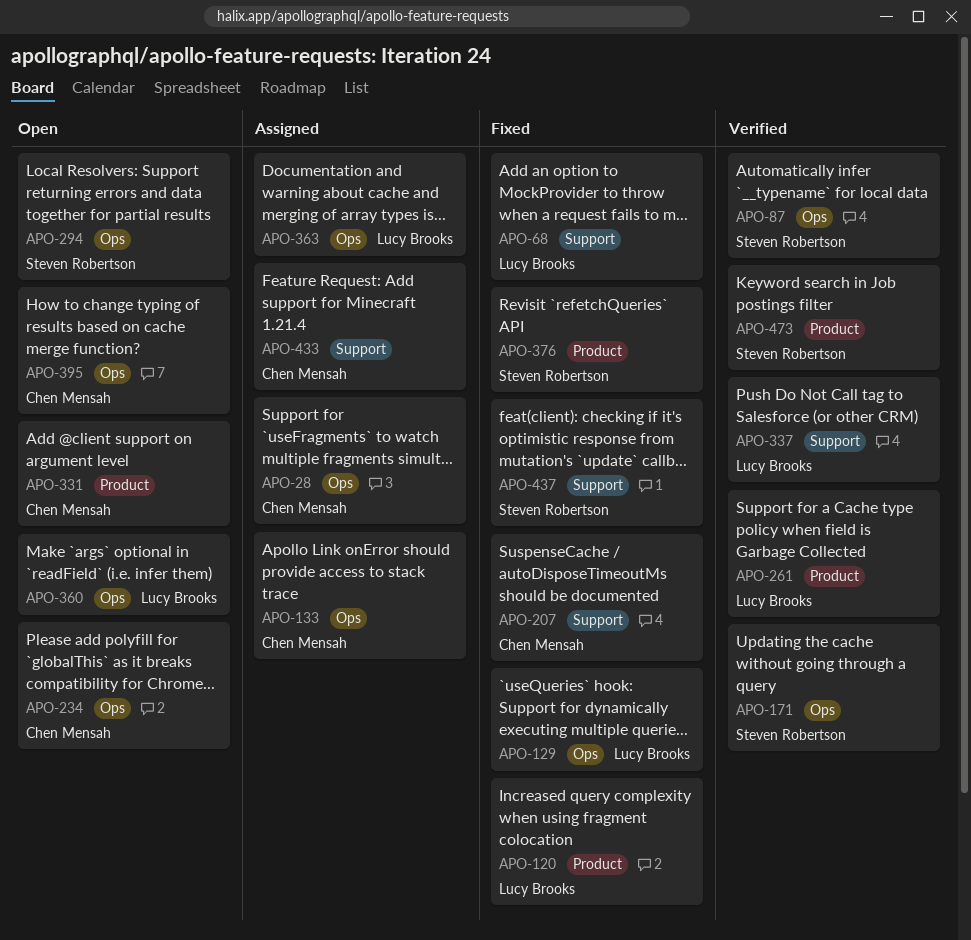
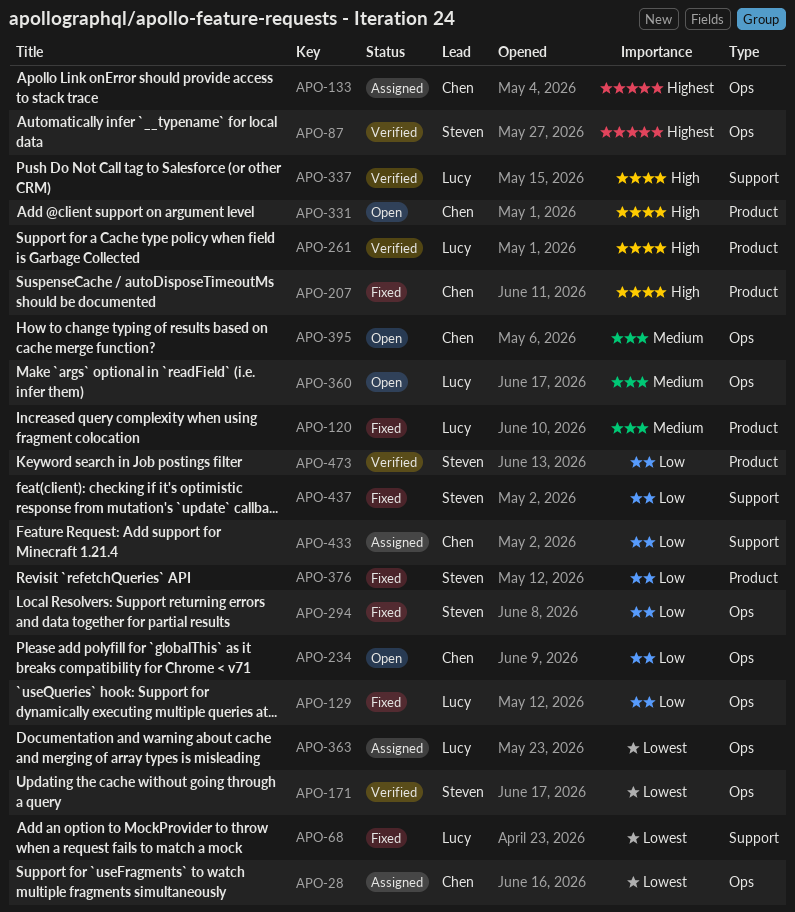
APO-207, label: Support -> Product
APO-294, status: Open -> Fixed

